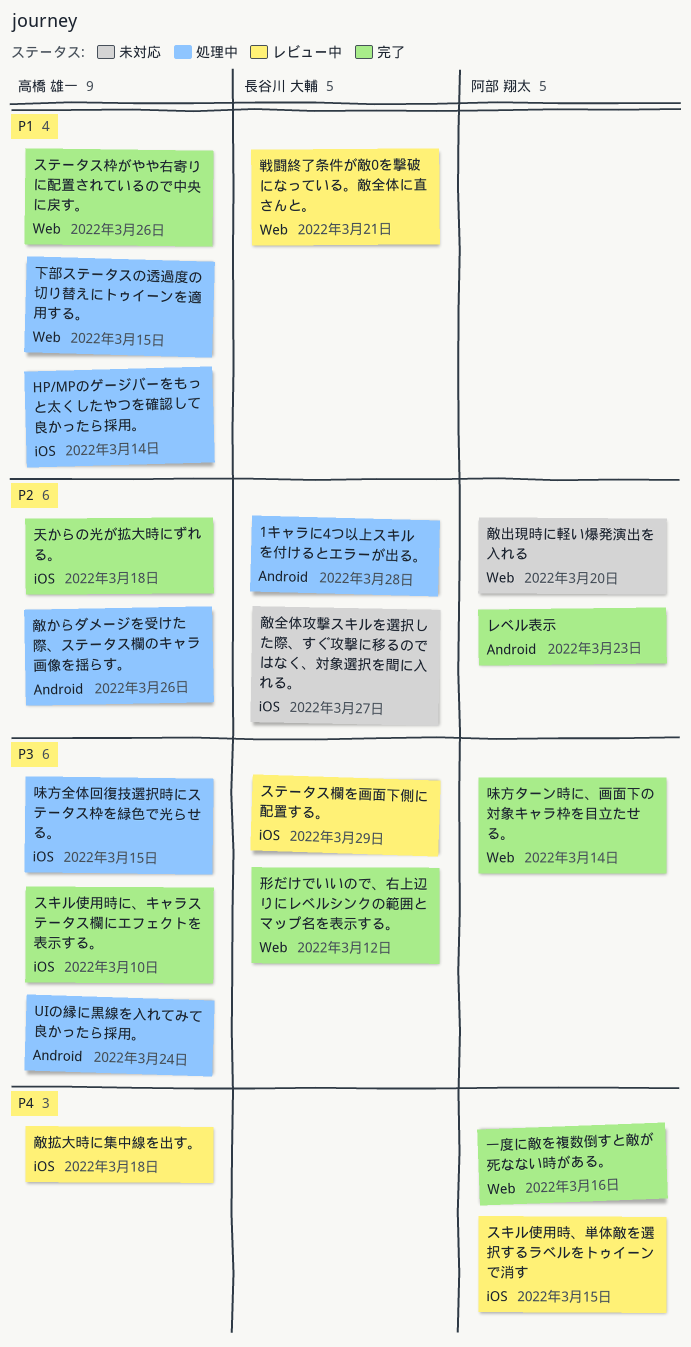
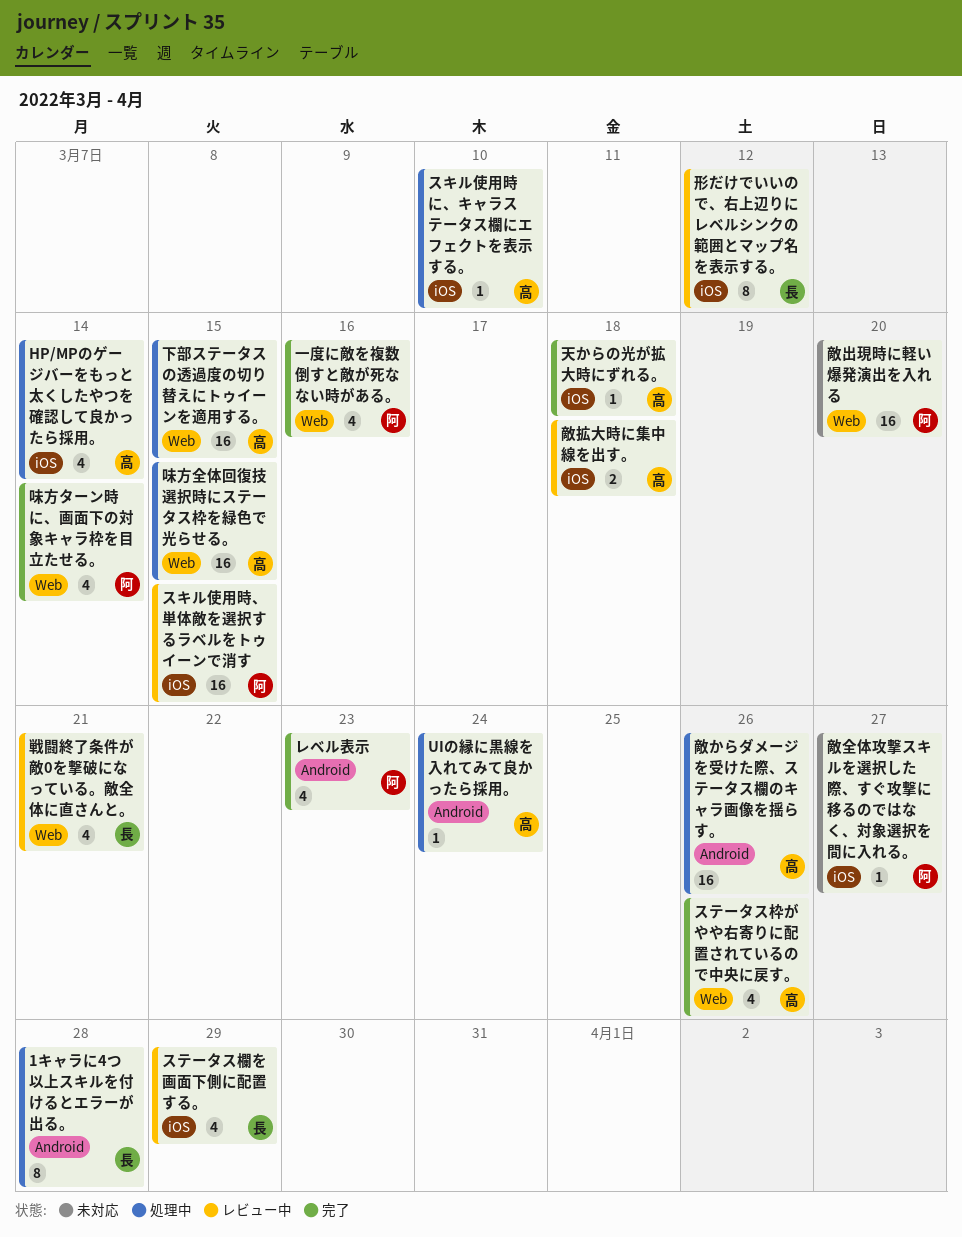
スキル使用時に、キャラステータス欄にエフェクトを表示する。, status: 完了 -> 処理中
味方全体回復技選択時にステータス枠を緑色で光らせる。, label: iOS -> Web
形だけでいいので、右上辺りにレベルシンクの範囲とマップ名を表示する。, status: 完了 -> レビュー中
形だけでいいので、右上辺りにレベルシンクの範囲とマップ名を表示する。, label: Web -> iOS
敵全体攻撃スキルを選択した際、すぐ攻撃に移るのではなく、対象選択を間に入れる。, owner: 長谷川 大輔 -> 阿部 翔太

